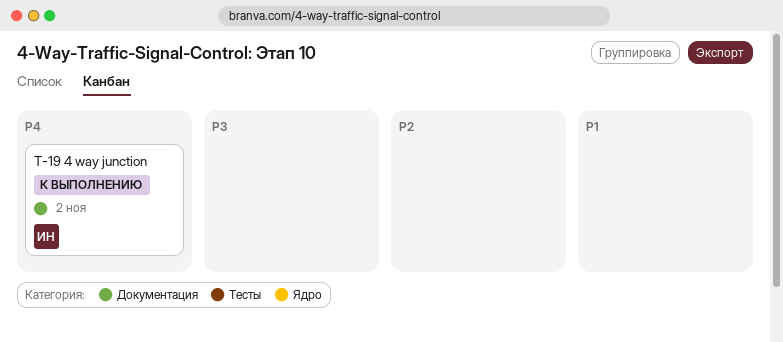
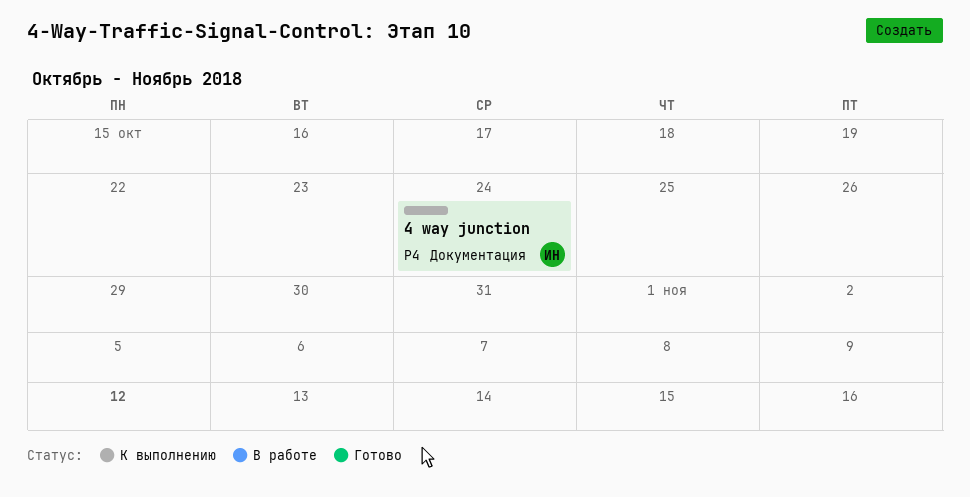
4 way junction, due: Nov 2 -> Oct 24

